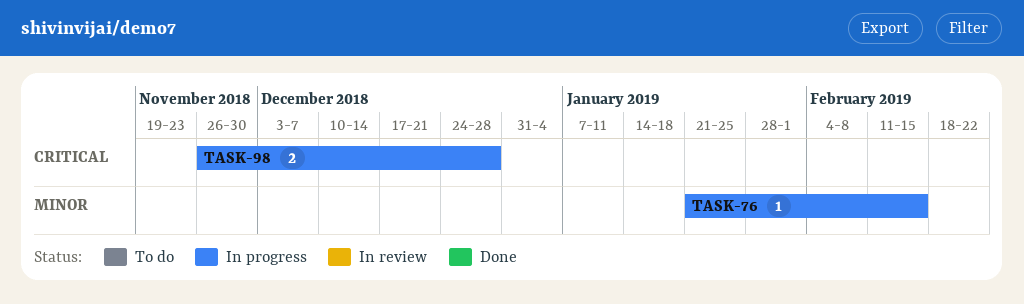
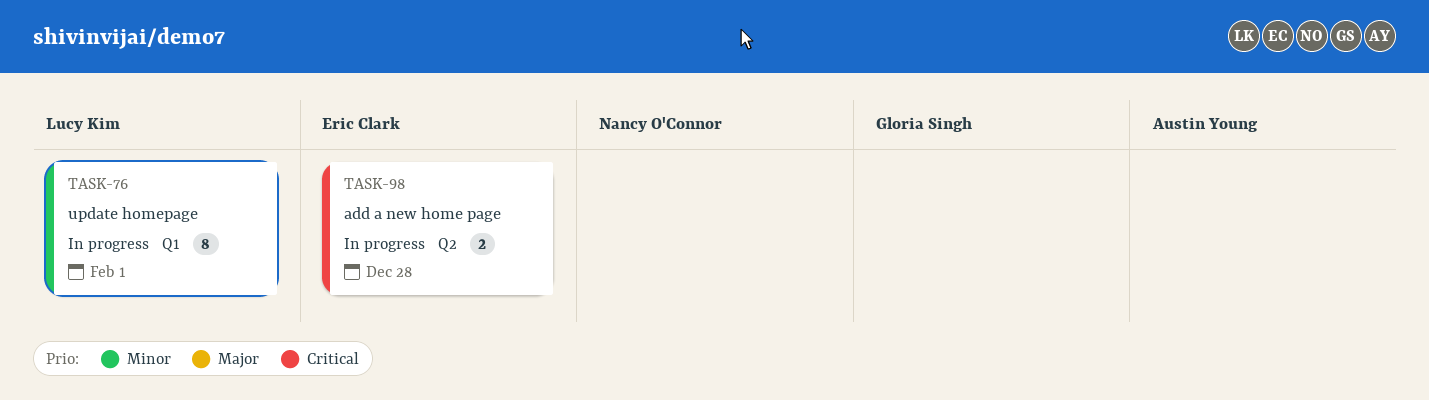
TASK-76, estimate: 1 -> 8
TASK-76, due: Feb 15 -> Feb 1

